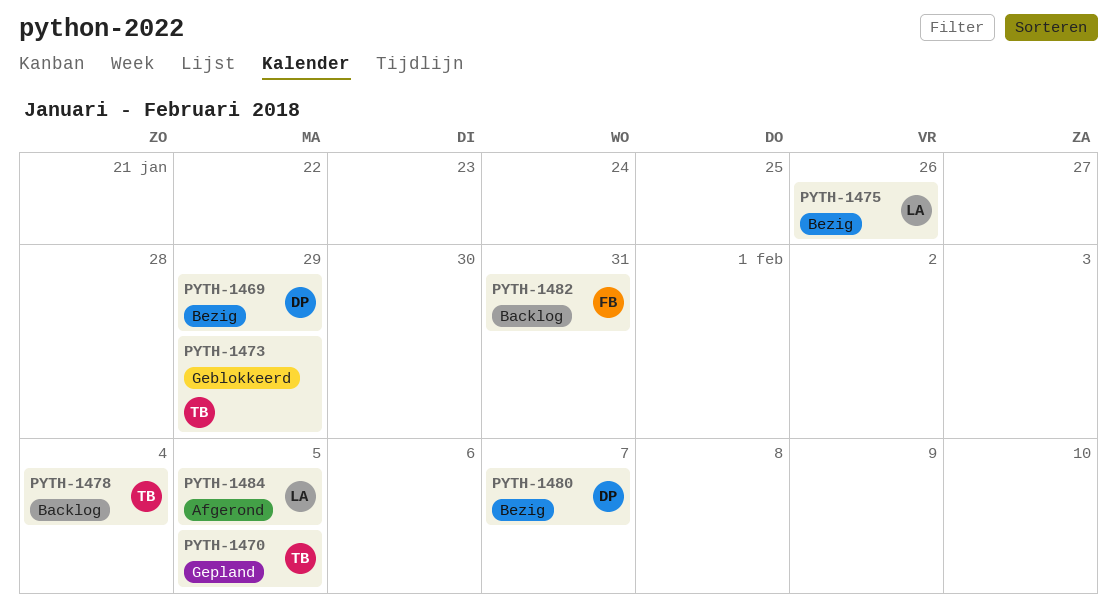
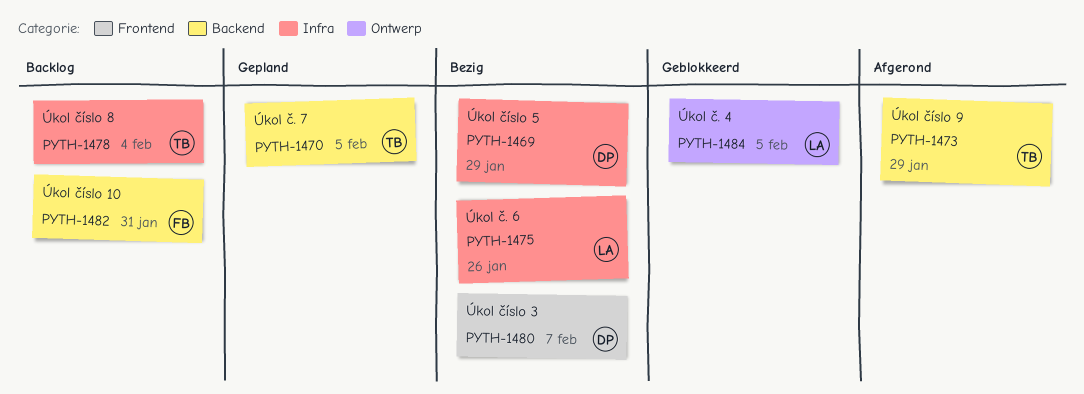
PYTH-1473, status: Geblokkeerd -> Afgerond
PYTH-1484, status: Afgerond -> Geblokkeerd

